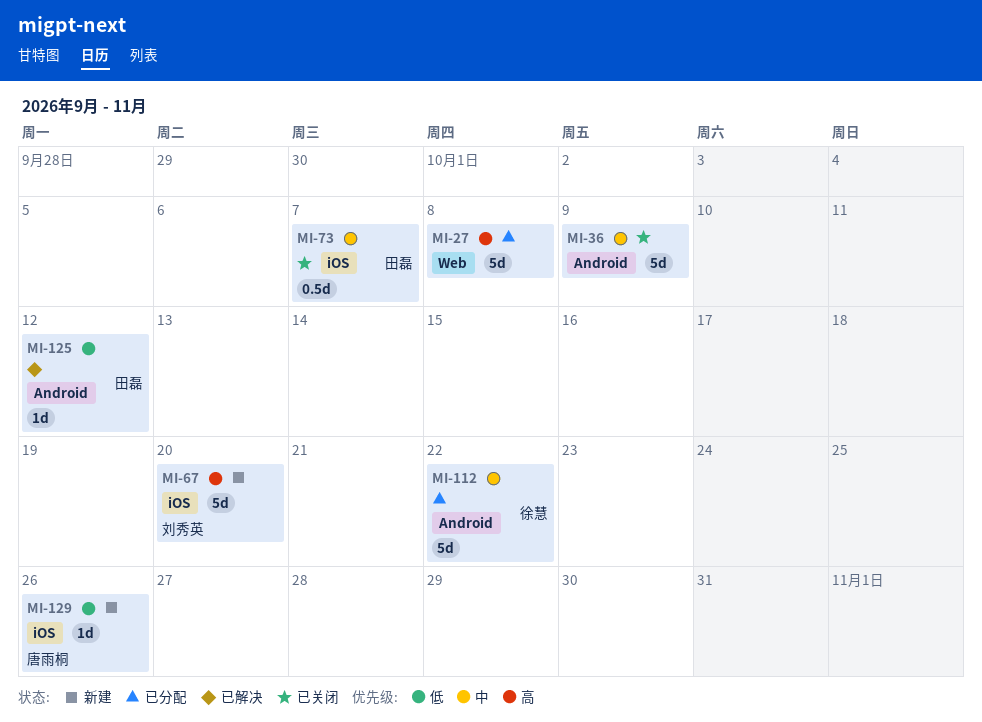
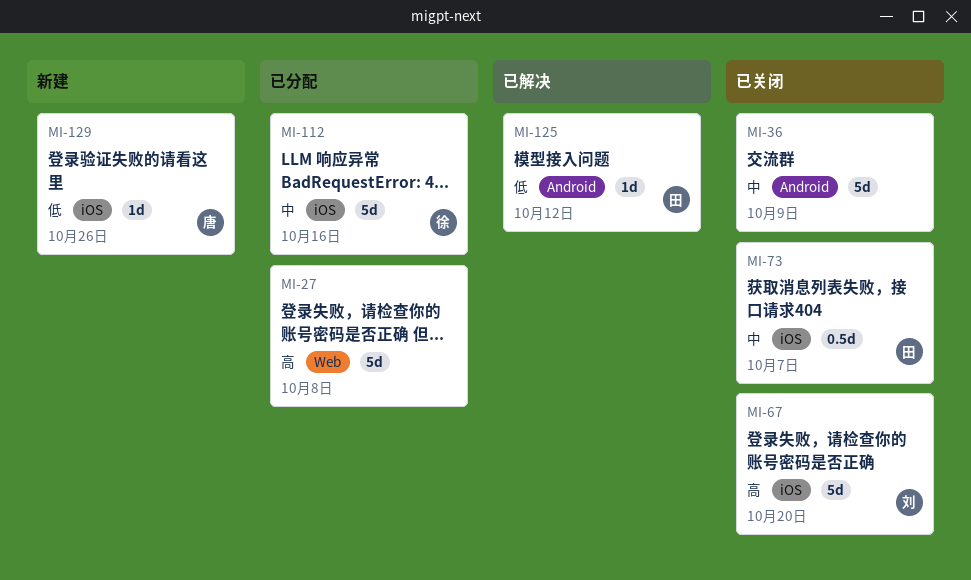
MI-67, status: 新建 -> 已关闭
MI-112, label: Android -> iOS
MI-112, due: Oct 22 -> Oct 16

